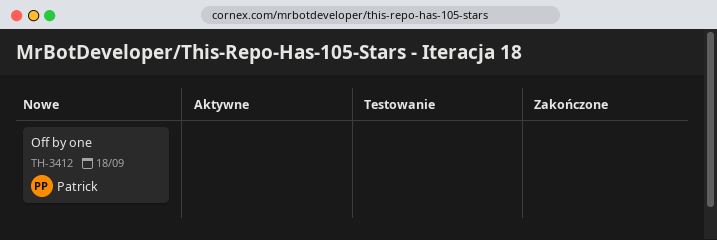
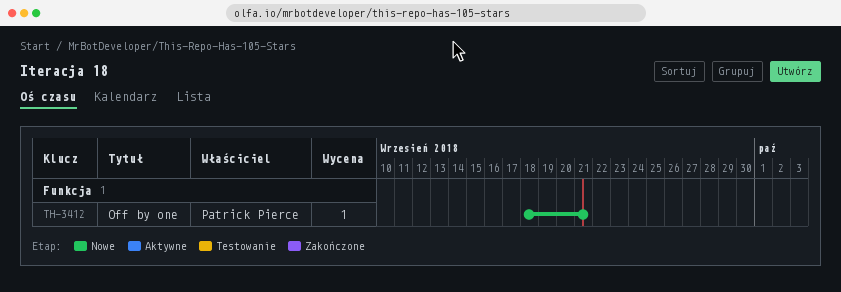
TH-3412, due: Sep 18 -> Sep 21

